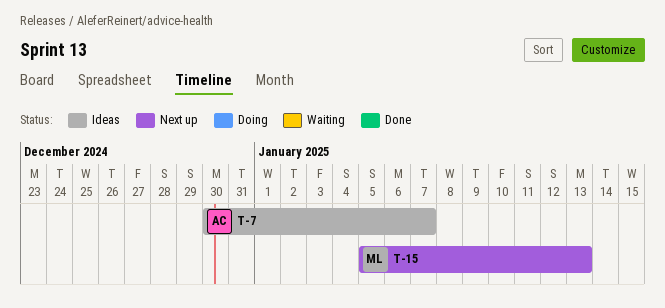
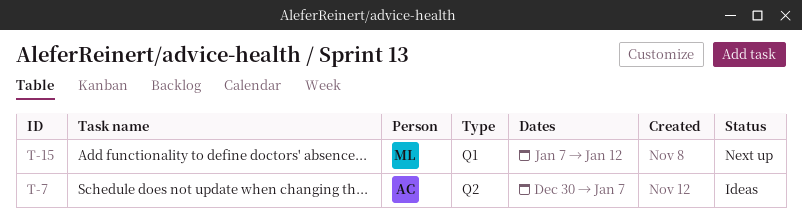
T-15, start: Jan 5 -> Jan 7
T-15, due: Jan 13 -> Jan 12

